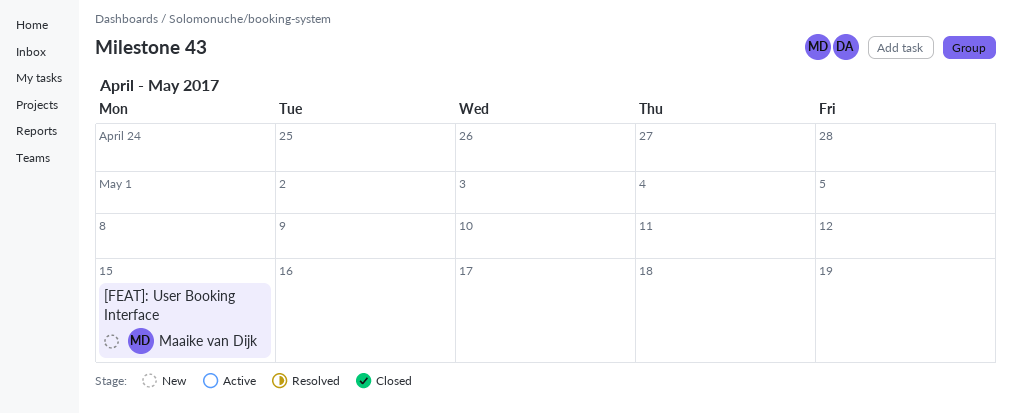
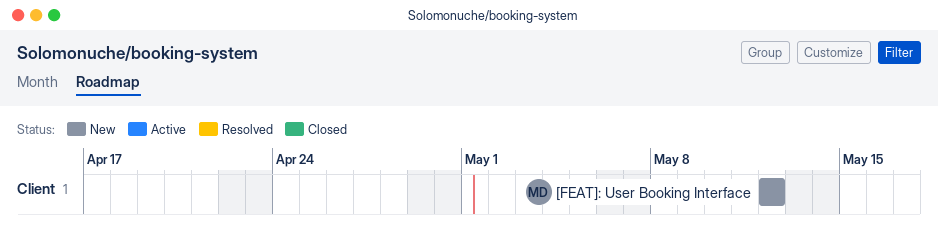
[FEAT]: User Booking Interface, due: May 15 -> May 12

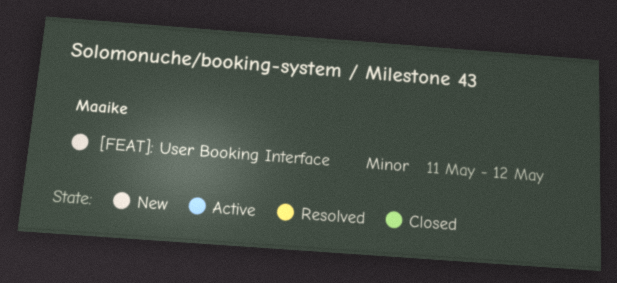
[FEAT]: User Booking Interface, start: May 12 -> May 11

